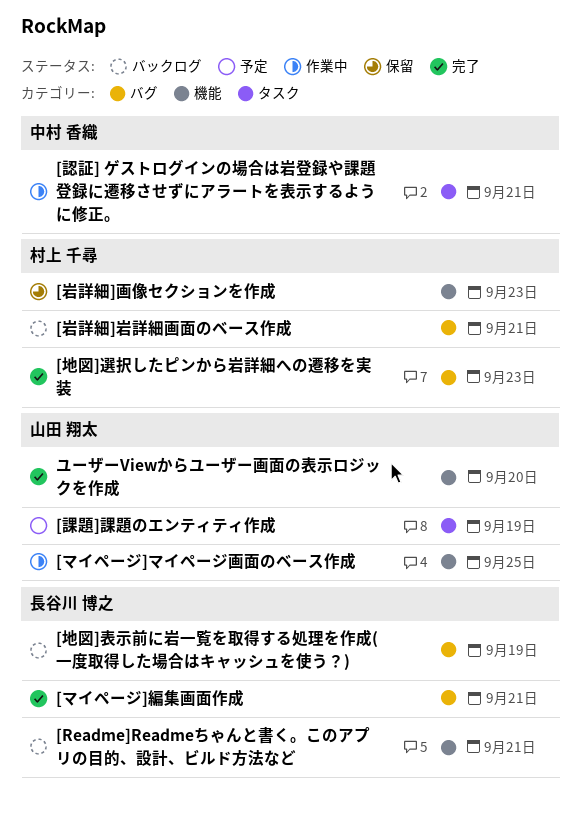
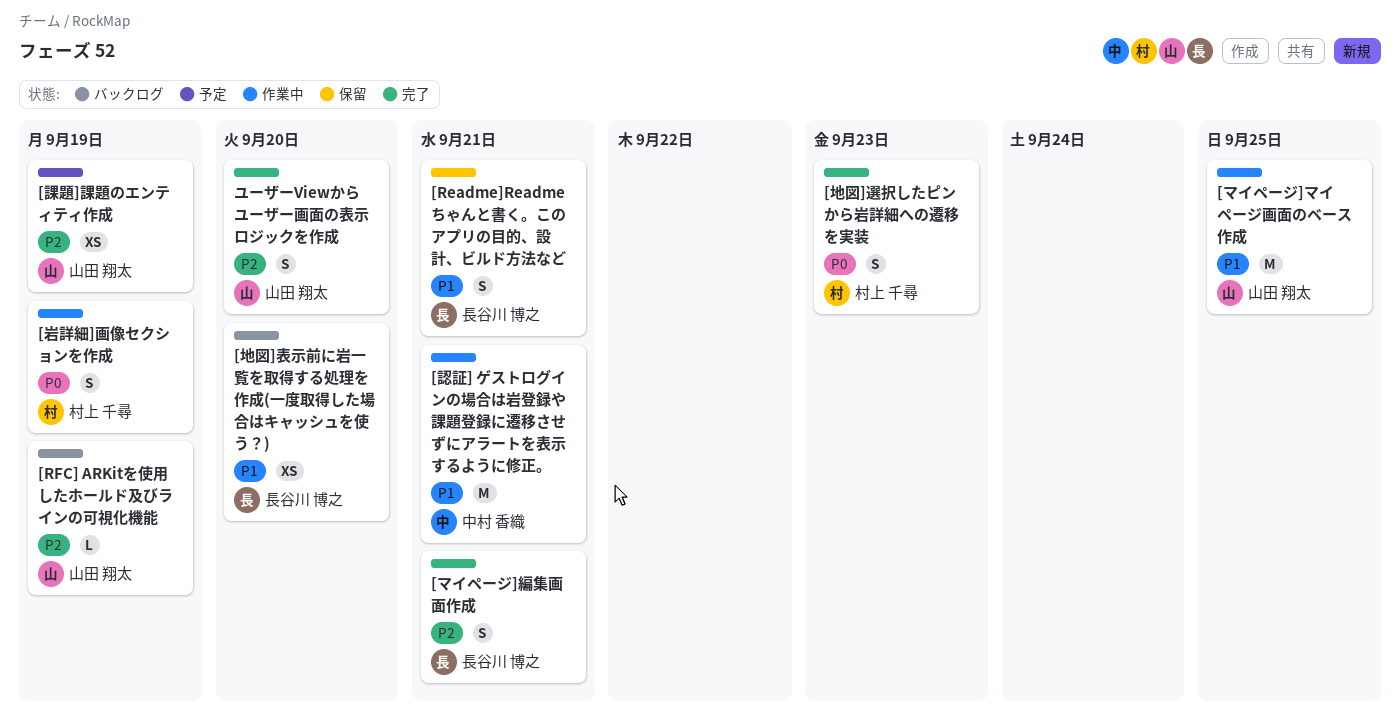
[Readme]Readmeちゃんと書く。このアプリの目的、設計、ビルド方法など, status: バックログ -> 保留
[RFC] ARKitを使用したホールド及びラインの可視化機能: none -> present
[地図]表示前に岩一覧を取得する処理を作成(一度取得した場合はキャッシュを使う？), due: Sep 19 -> Sep 20
[岩詳細]岩詳細画面のベース作成: present -> none
[岩詳細]画像セクションを作成, status: 保留 -> 作業中
[岩詳細]画像セクションを作成, due: Sep 23 -> Sep 19

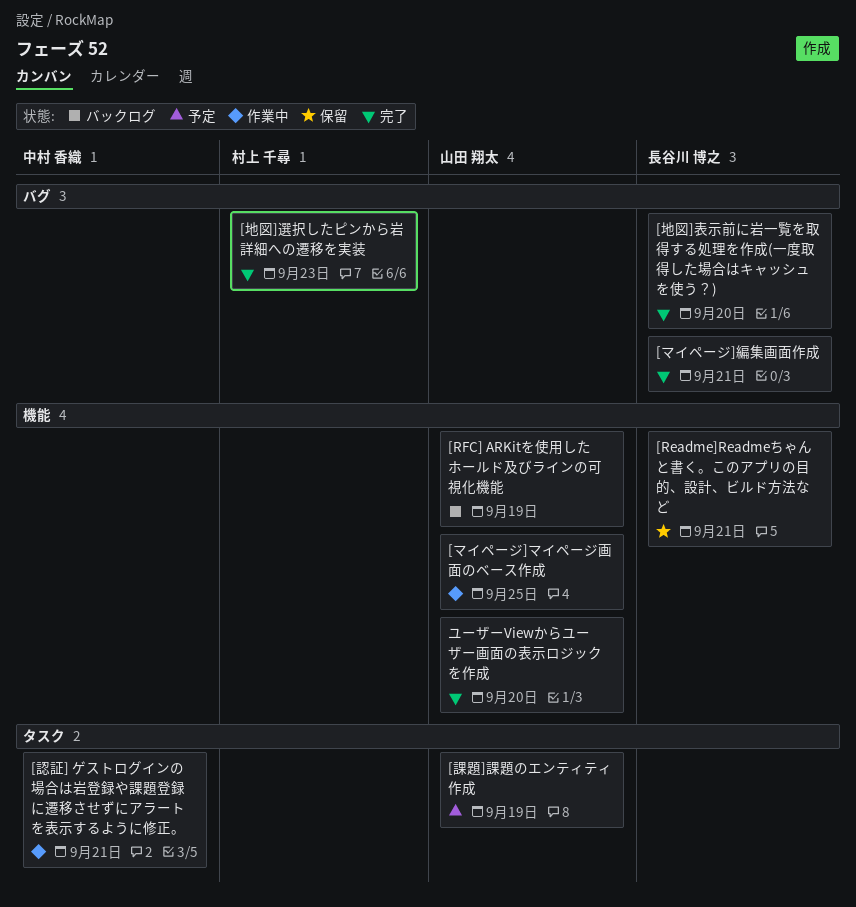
[地図]表示前に岩一覧を取得する処理を作成(一度取得した場合はキャッシュを使う？), status: バックログ -> 完了
[岩詳細]画像セクションを作成: present -> none

